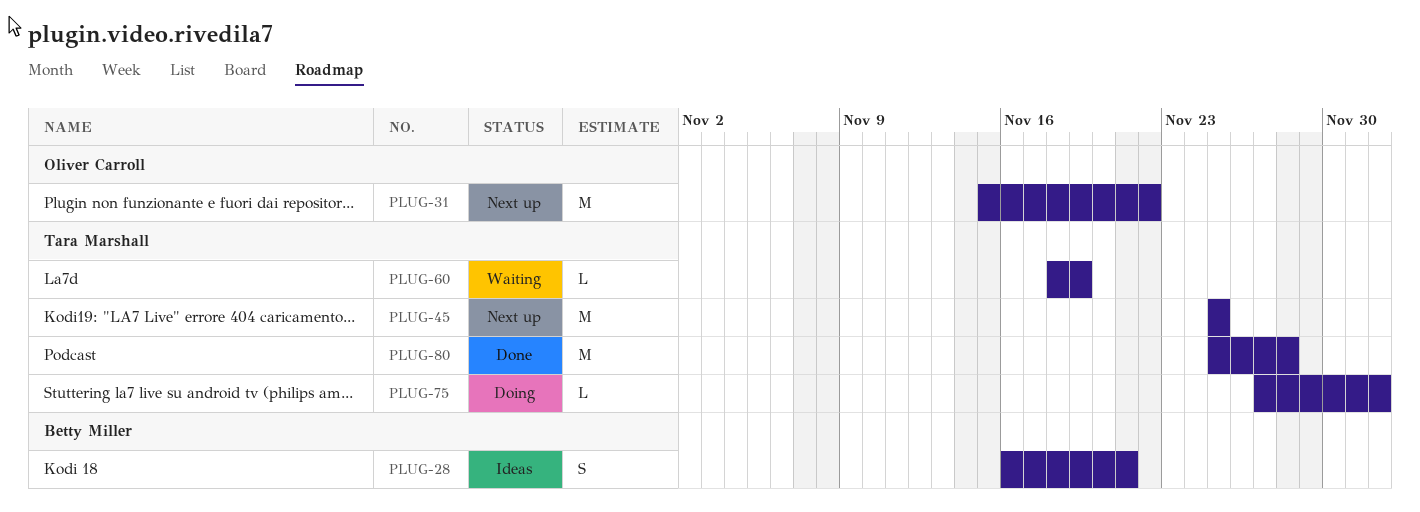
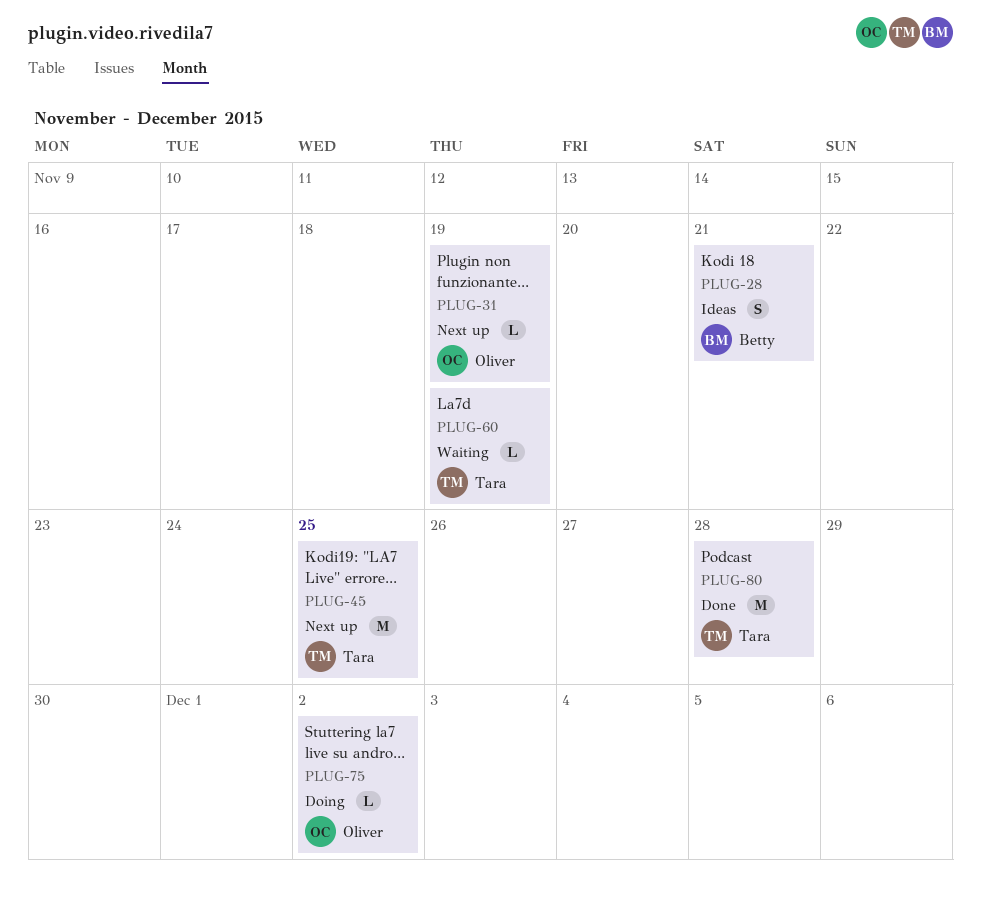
PLUG-31, estimate: M -> L
PLUG-31, due: Nov 22 -> Nov 19
PLUG-75, owner: Tara Marshall -> Oliver Carroll

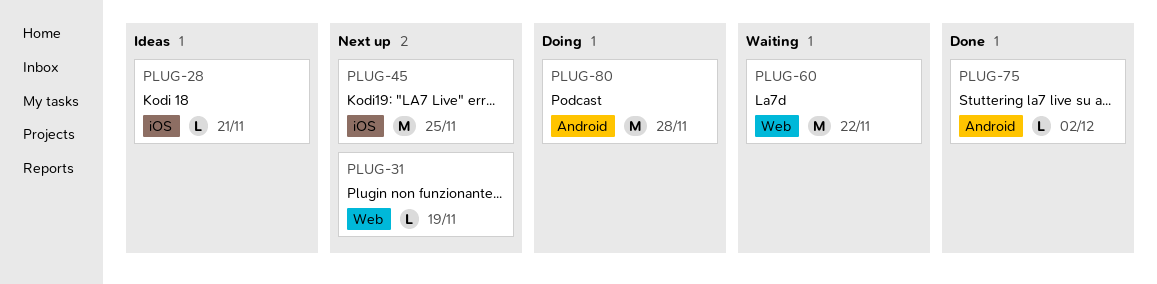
PLUG-28, estimate: S -> L
PLUG-60, estimate: L -> M
PLUG-60, due: Nov 19 -> Nov 22
PLUG-75, status: Doing -> Done
PLUG-80, status: Done -> Doing

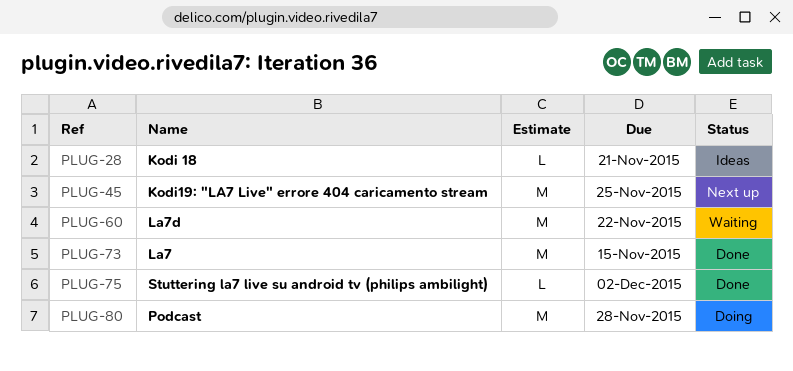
PLUG-31: present -> none
PLUG-73: none -> present

